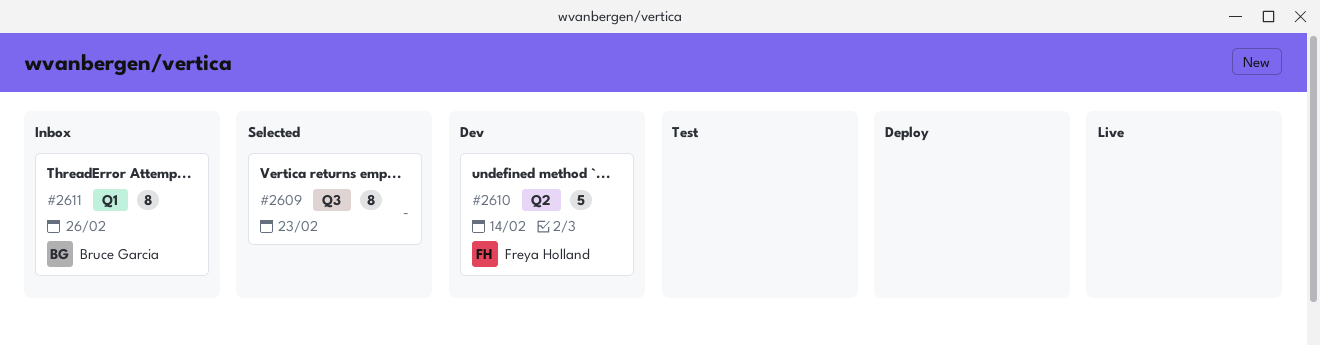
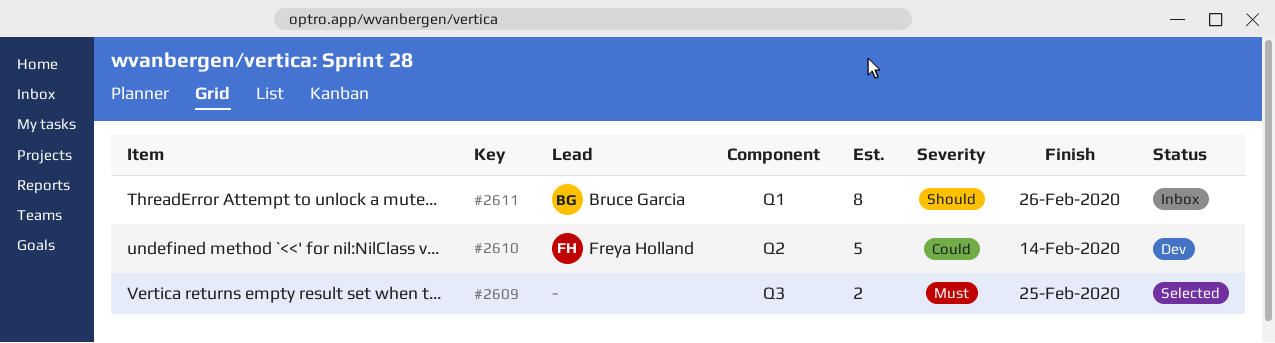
#2609, estimate: 8 -> 2
#2609, due: Feb 23 -> Feb 25

